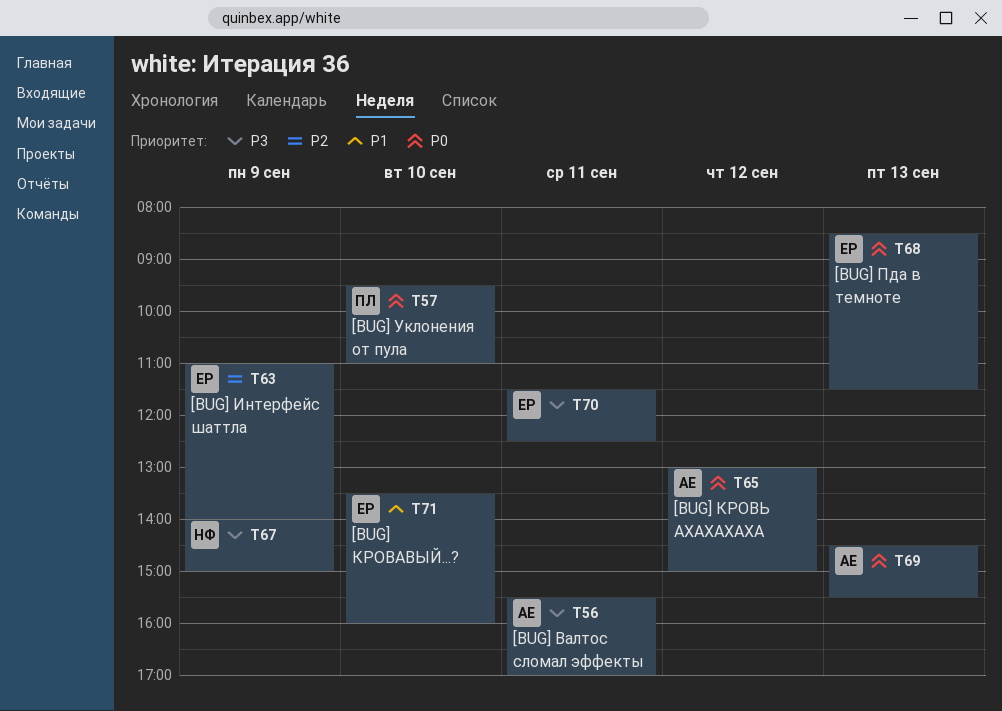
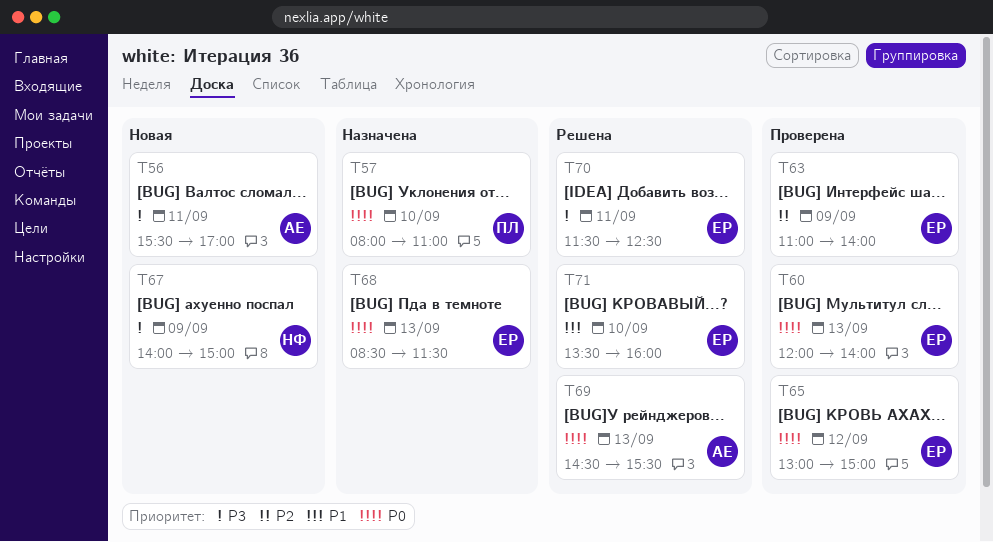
T57, begins: 09:30 -> 08:00
T60: none -> present
T65, owner: АЕ -> ЕР

